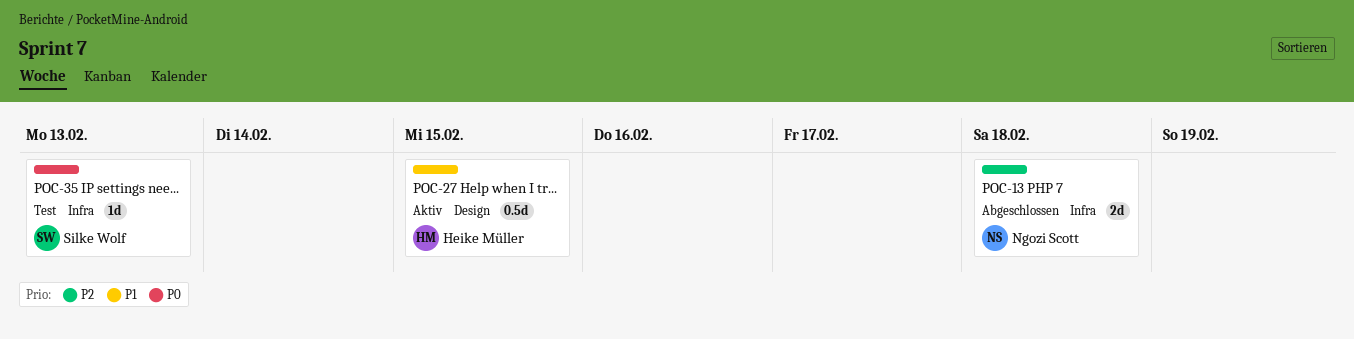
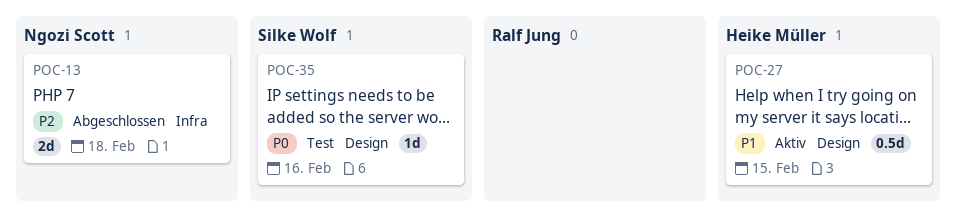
POC-35, label: Infra -> Design
POC-35, due: Feb 13 -> Feb 16

